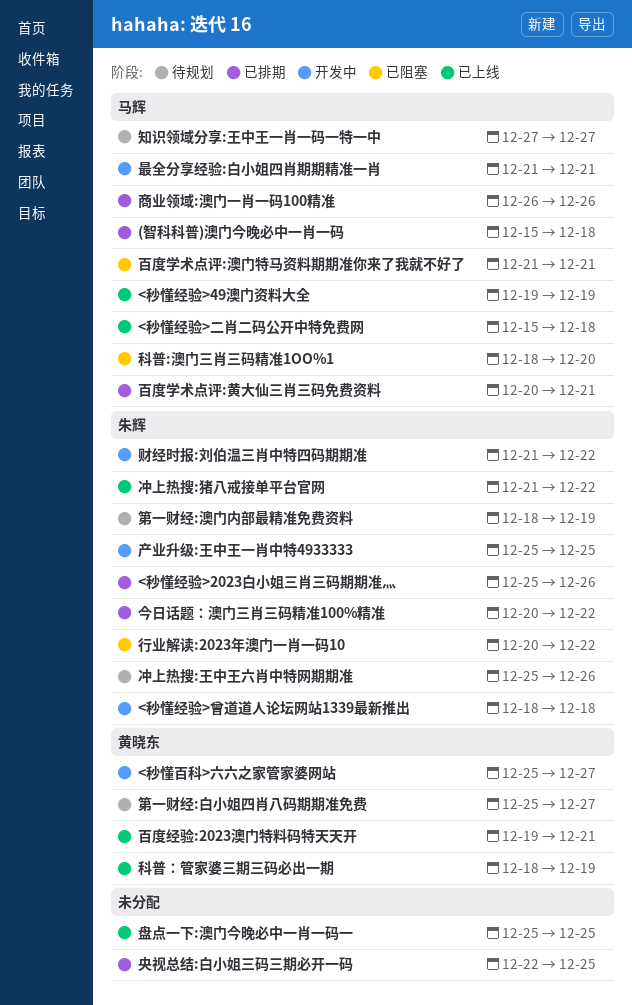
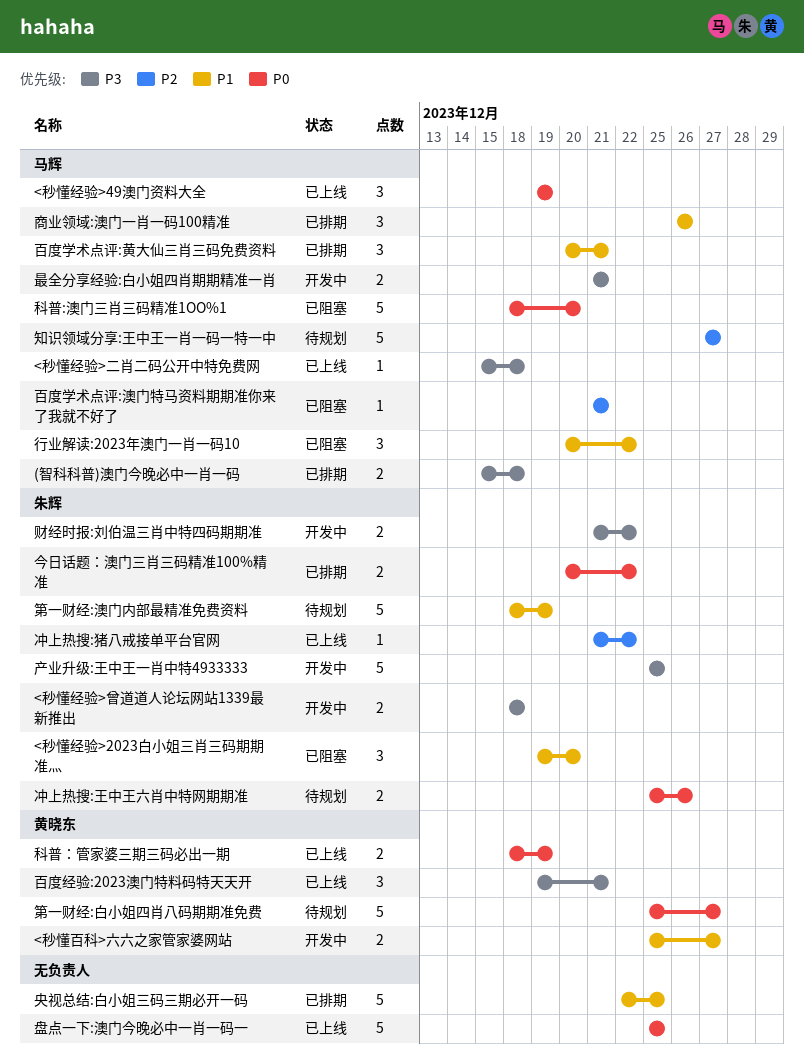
<秒懂经验>2023白小姐三肖三码期期准灬, status: 已排期 -> 已阻塞
<秒懂经验>2023白小姐三肖三码期期准灬, start: Dec 25 -> Dec 19
<秒懂经验>2023白小姐三肖三码期期准灬, due: Dec 26 -> Dec 20
行业解读:2023年澳门一肖一码10, owner: 朱辉 -> 马辉

